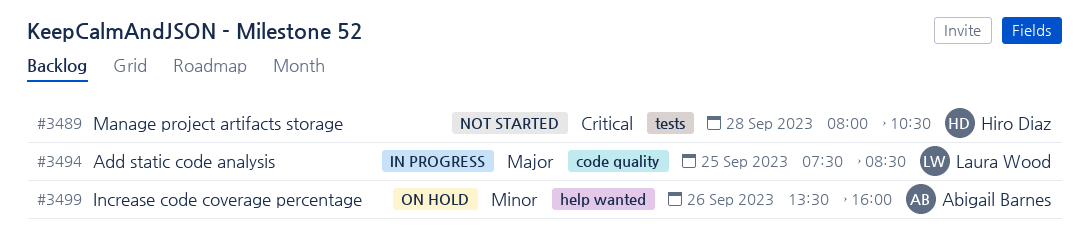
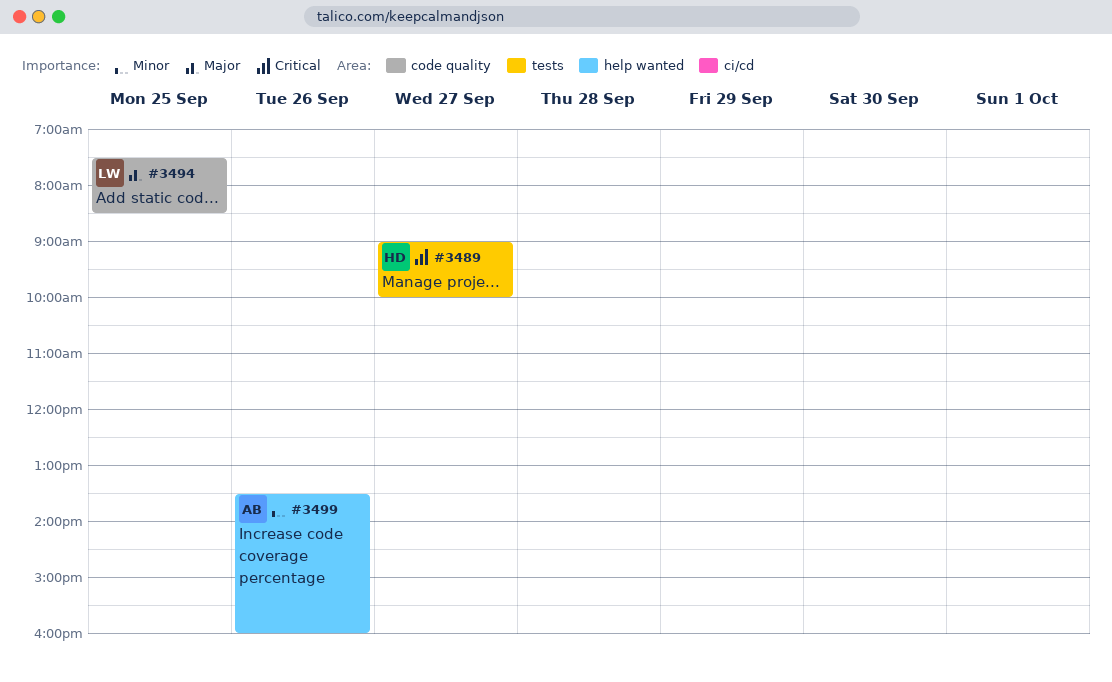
#3489, day: Sep 28 -> Sep 27
#3489, begins: 08:00 -> 09:00
#3489, ends: 10:30 -> 10:00

